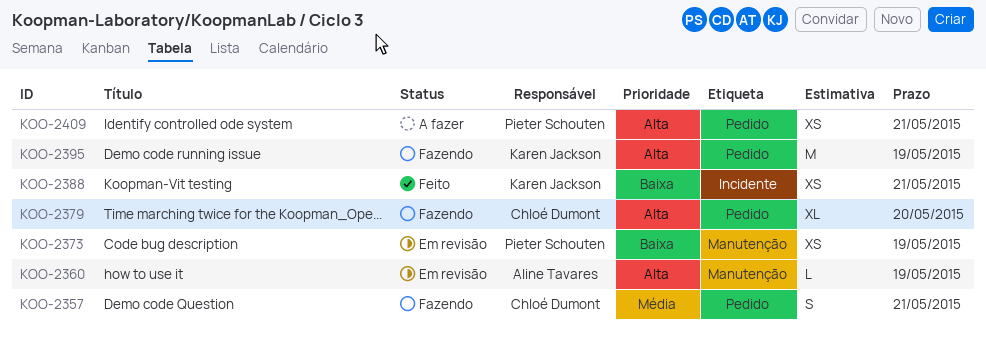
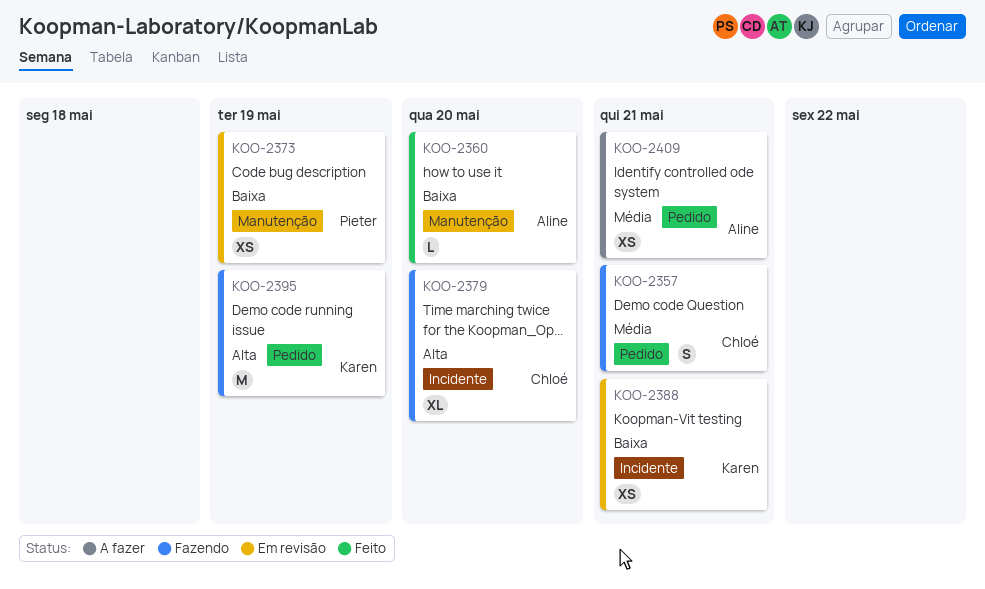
KOO-2360, status: Em revisão -> Feito
KOO-2360, priority: Alta -> Baixa
KOO-2360, due: May 19 -> May 20
KOO-2379, label: Pedido -> Incidente
KOO-2388, status: Feito -> Em revisão
KOO-2409, owner: Pieter Schouten -> Aline Tavares
KOO-2409, priority: Alta -> Média

